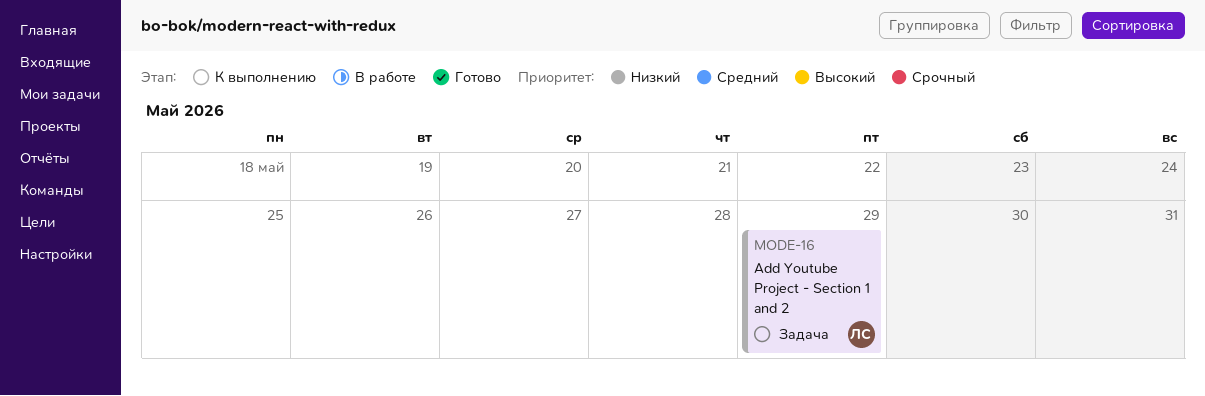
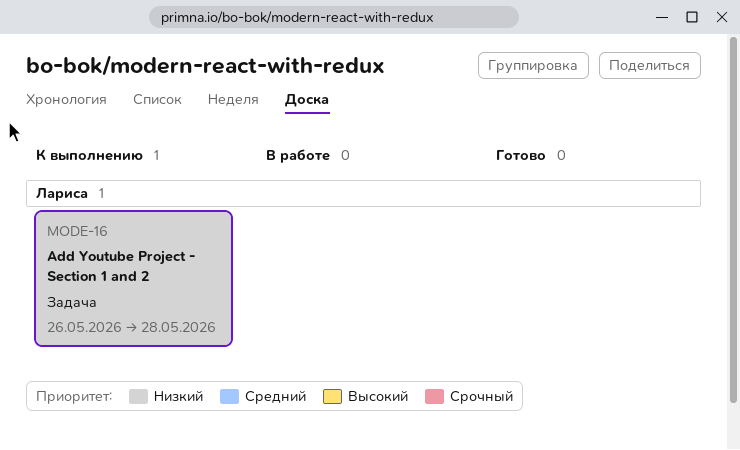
MODE-16, due: May 29 -> May 28

